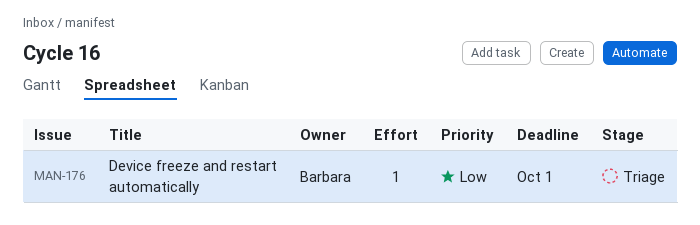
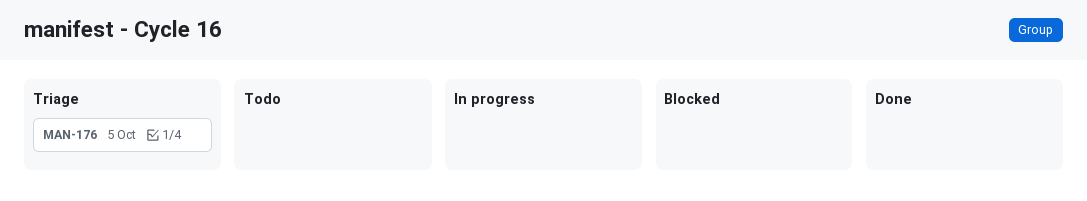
MAN-176, due: Oct 1 -> Oct 5

